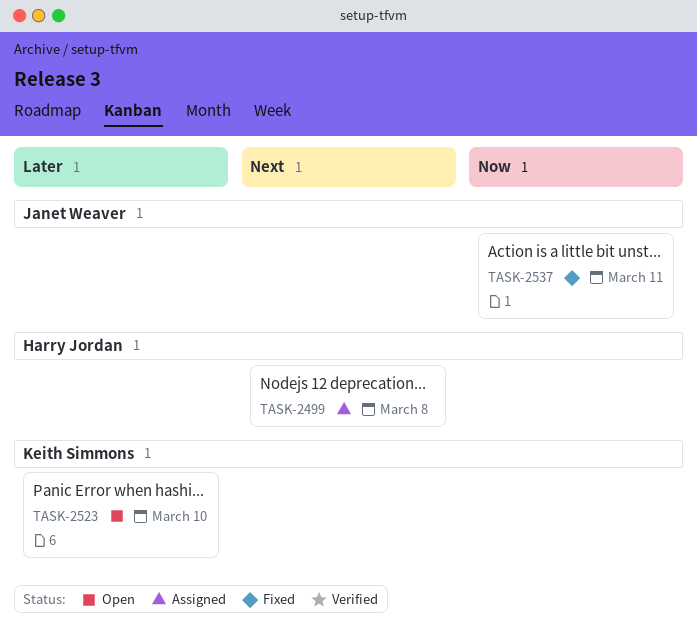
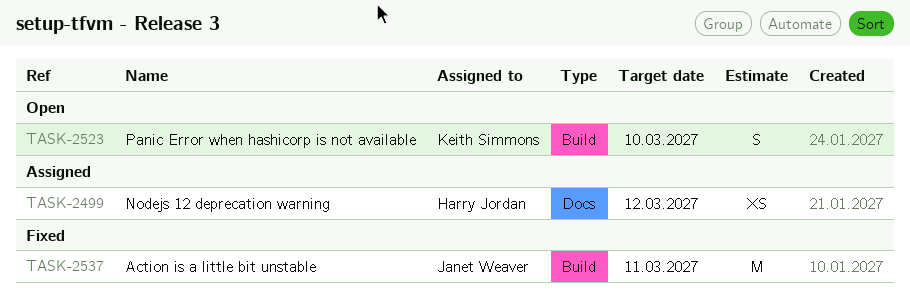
TASK-2499, due: Mar 8 -> Mar 12

